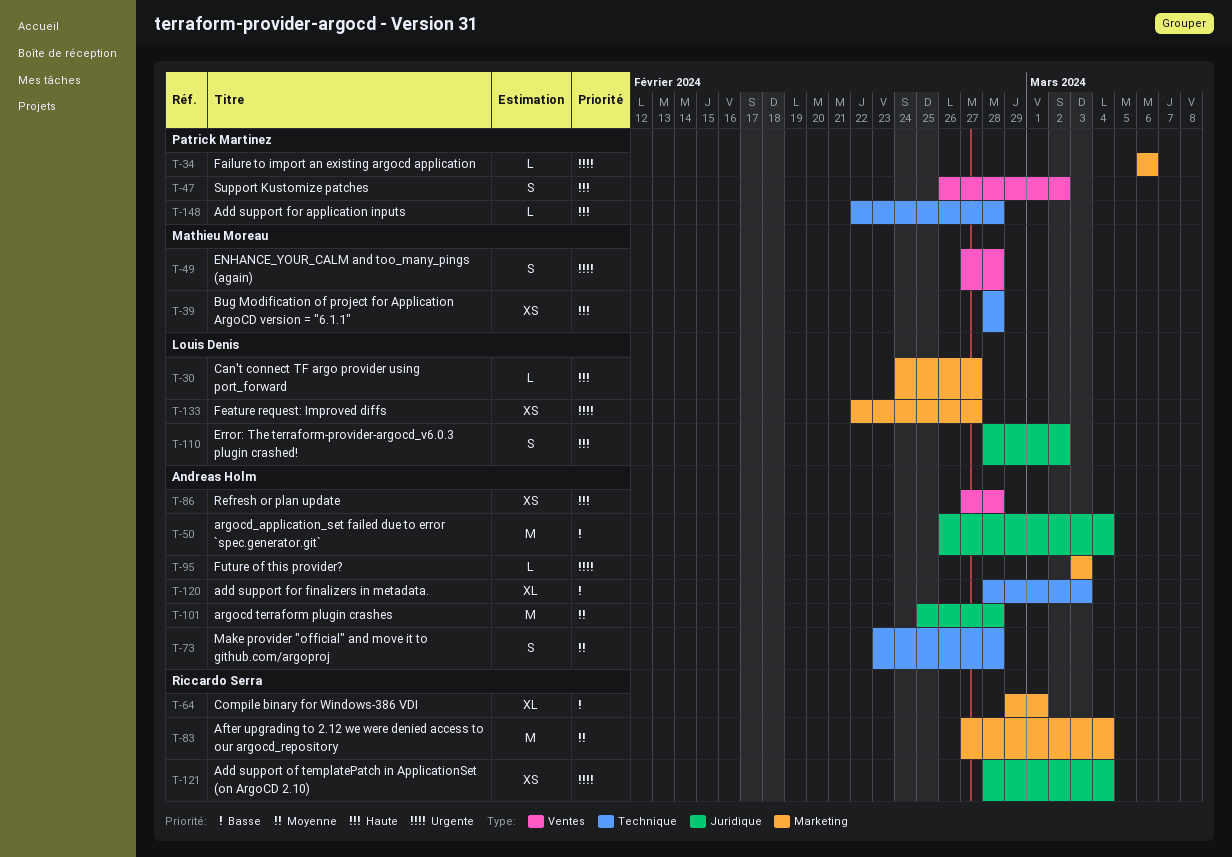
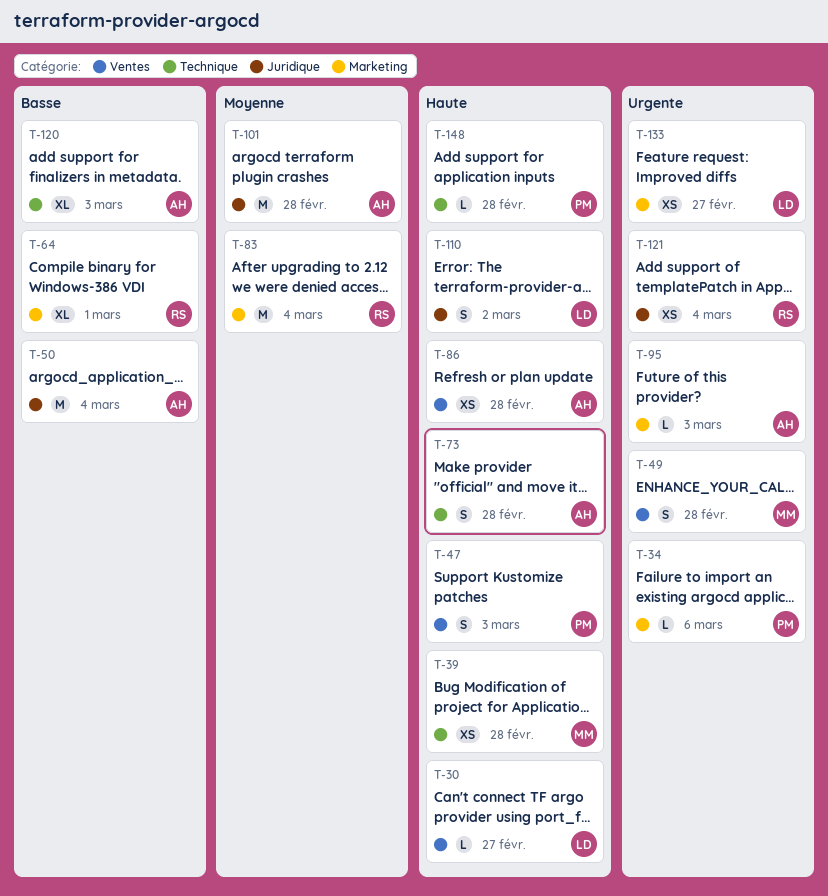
T-30, label: Marketing -> Ventes
T-47, due: Mar 2 -> Mar 3
T-73, priority: Moyenne -> Haute

